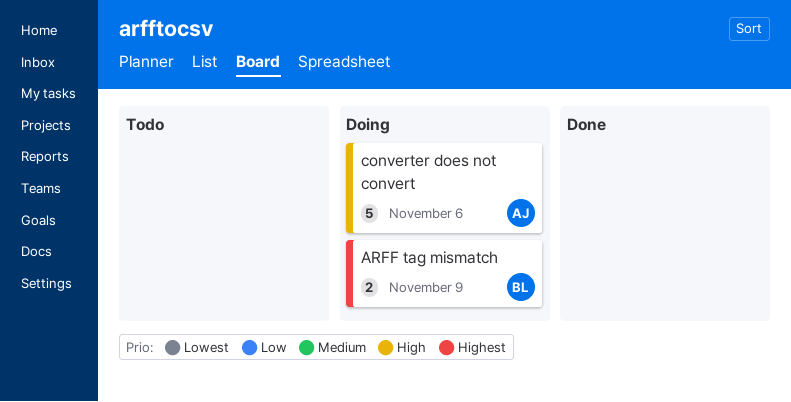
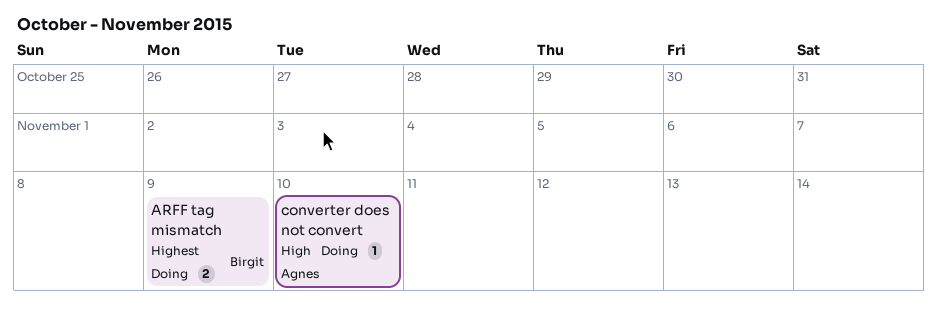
converter does not convert, estimate: 5 -> 1
converter does not convert, due: Nov 6 -> Nov 10

